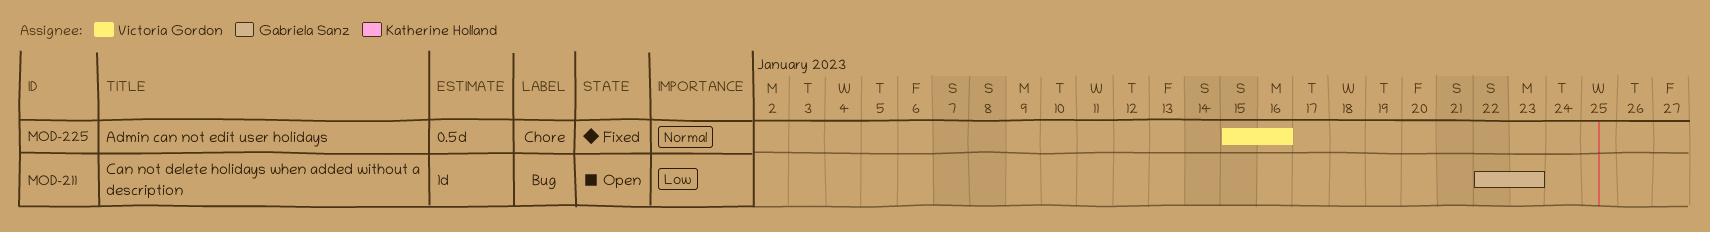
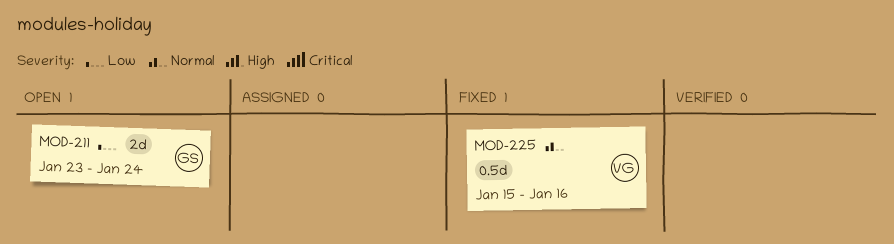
MOD-211, estimate: 1d -> 2d
MOD-211, start: Jan 22 -> Jan 23
MOD-211, due: Jan 23 -> Jan 24

